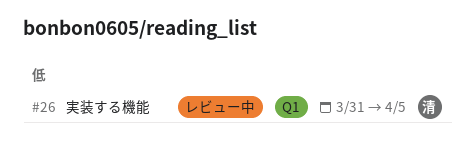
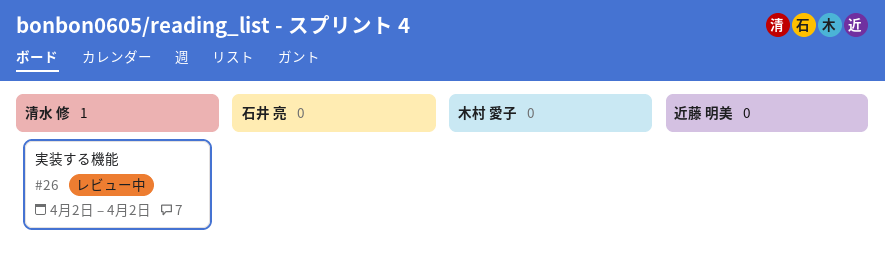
#26, start: Mar 31 -> Apr 2
#26, due: Apr 5 -> Apr 2

